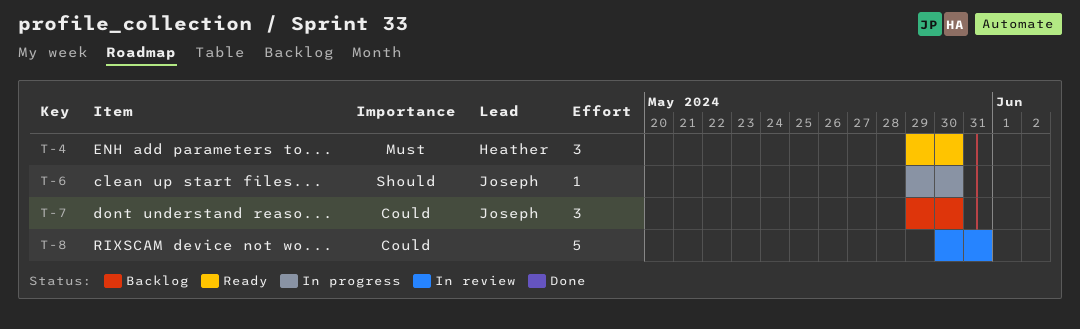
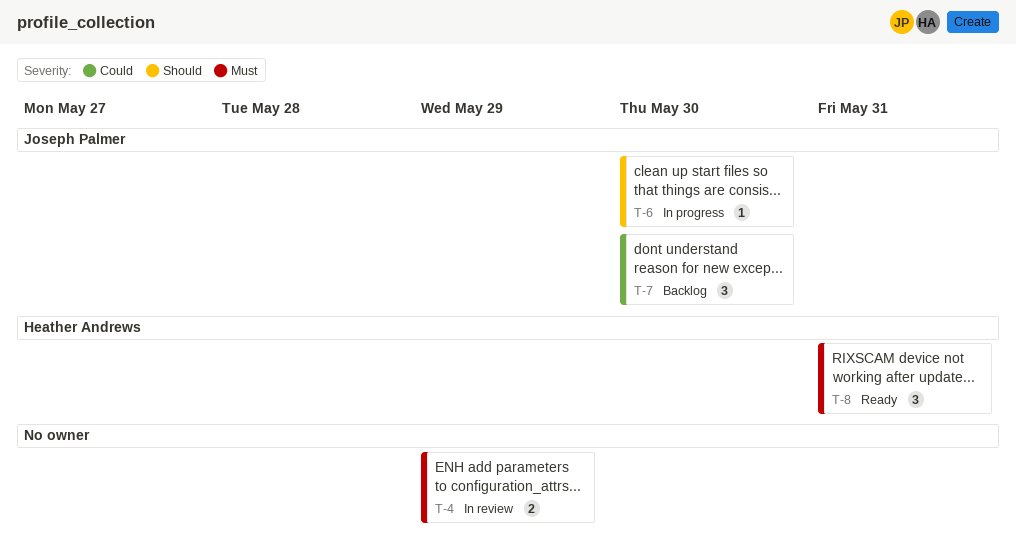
T-4, status: Ready -> In review
T-4, owner: Heather Andrews -> none
T-4, estimate: 3 -> 2
T-4, due: May 30 -> May 29
T-8, status: In review -> Ready
T-8, owner: none -> Heather Andrews
T-8, priority: Could -> Must
T-8, estimate: 5 -> 3

